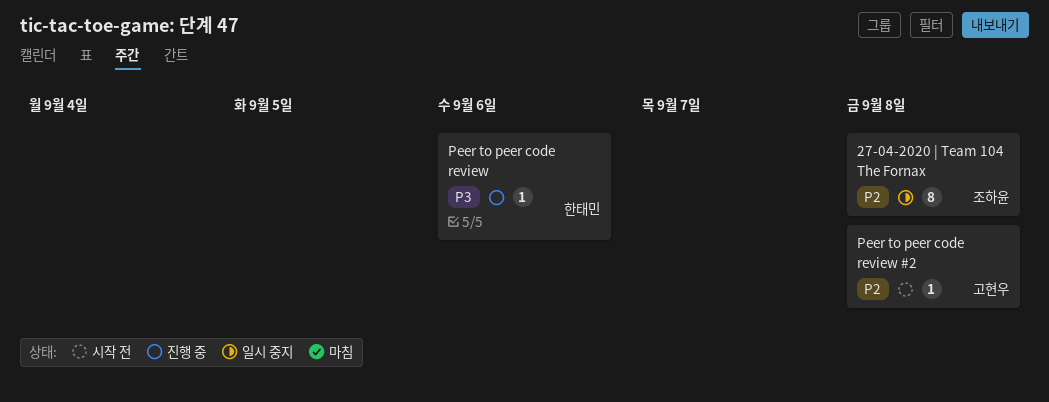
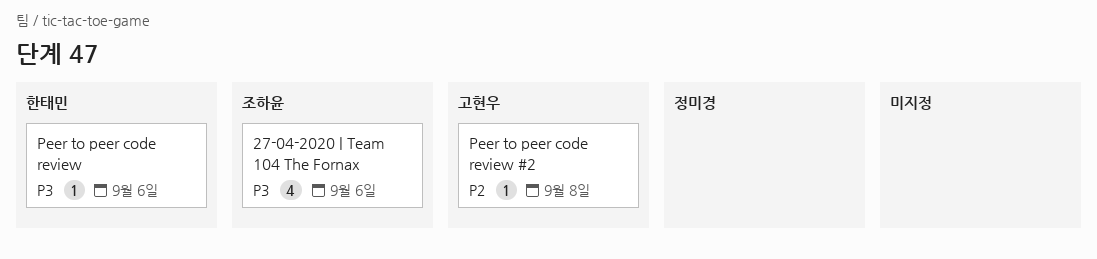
27-04-2020 | Team 104 The Fornax, priority: P2 -> P3
27-04-2020 | Team 104 The Fornax, estimate: 8 -> 4
27-04-2020 | Team 104 The Fornax, due: Sep 8 -> Sep 6

